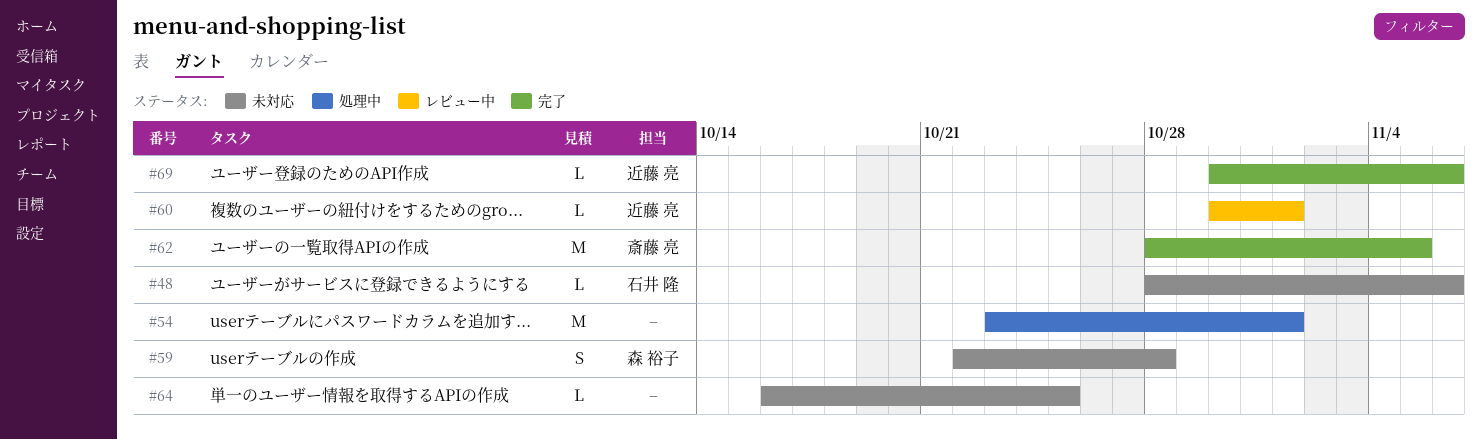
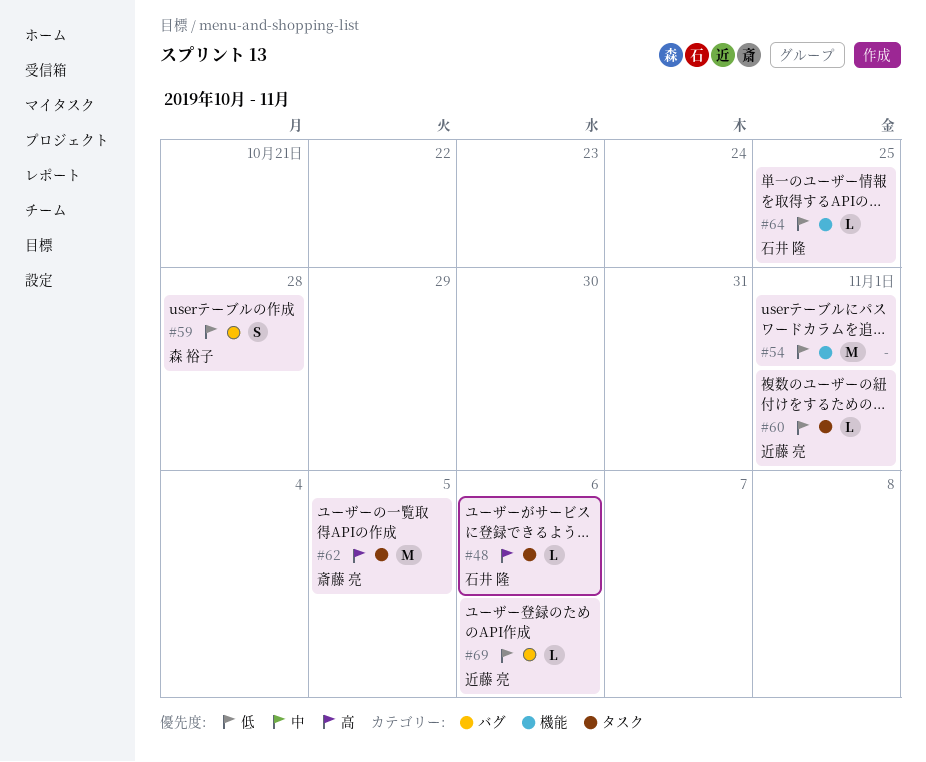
#64, owner: none -> 石井 隆

